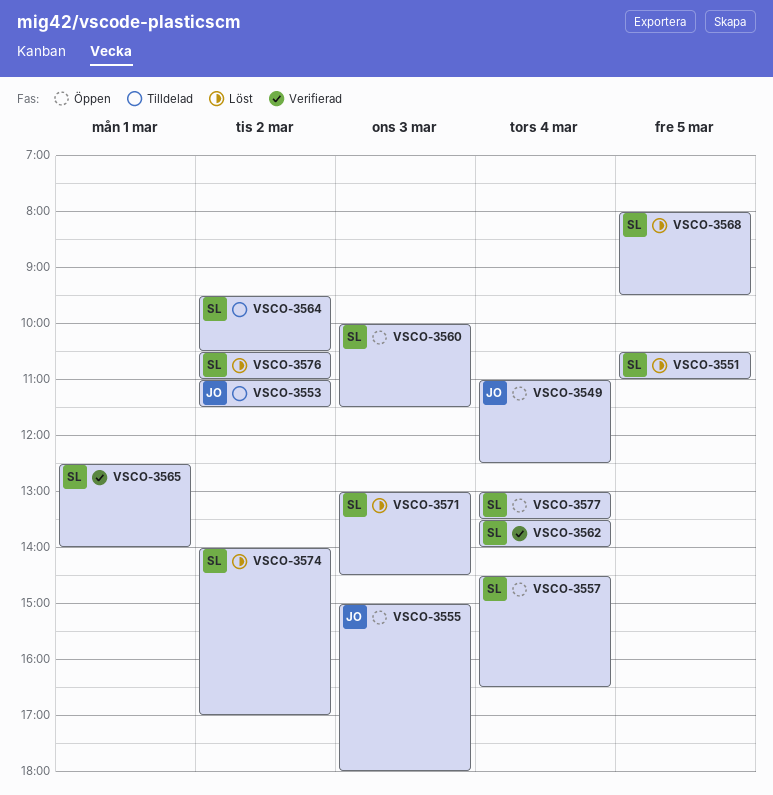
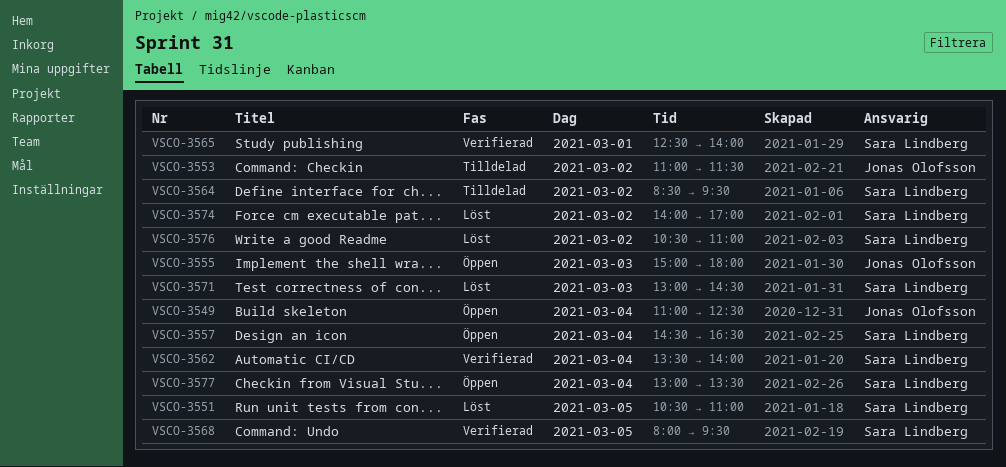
VSCO-3560: present -> none
VSCO-3564, begins: 09:30 -> 08:30
VSCO-3564, ends: 10:30 -> 09:30
VSCO-3568, status: Löst -> Verifierad

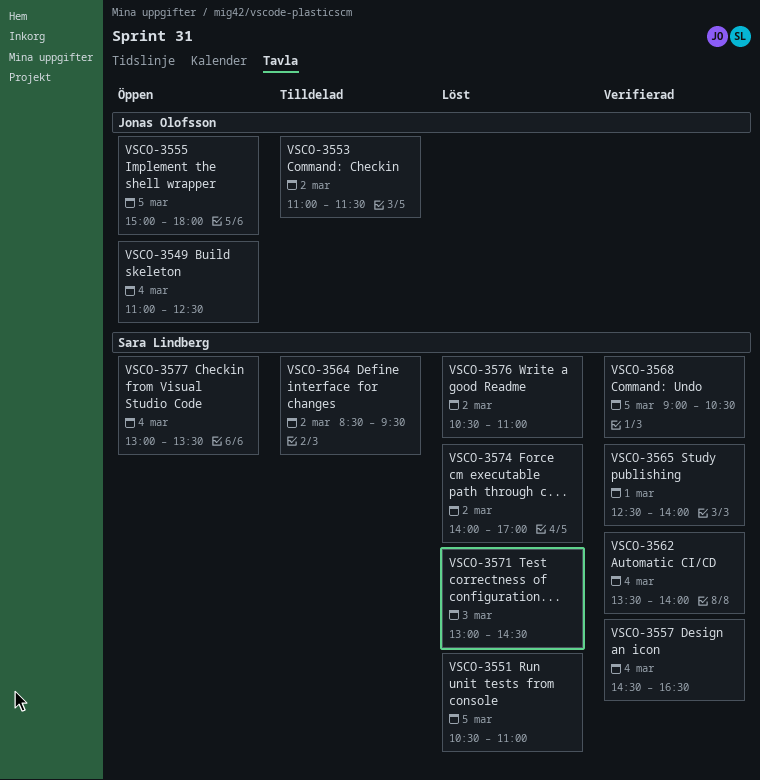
VSCO-3555, day: Mar 3 -> Mar 5
VSCO-3557, status: Öppen -> Verifierad
VSCO-3568, begins: 08:00 -> 09:00
VSCO-3568, ends: 09:30 -> 10:30

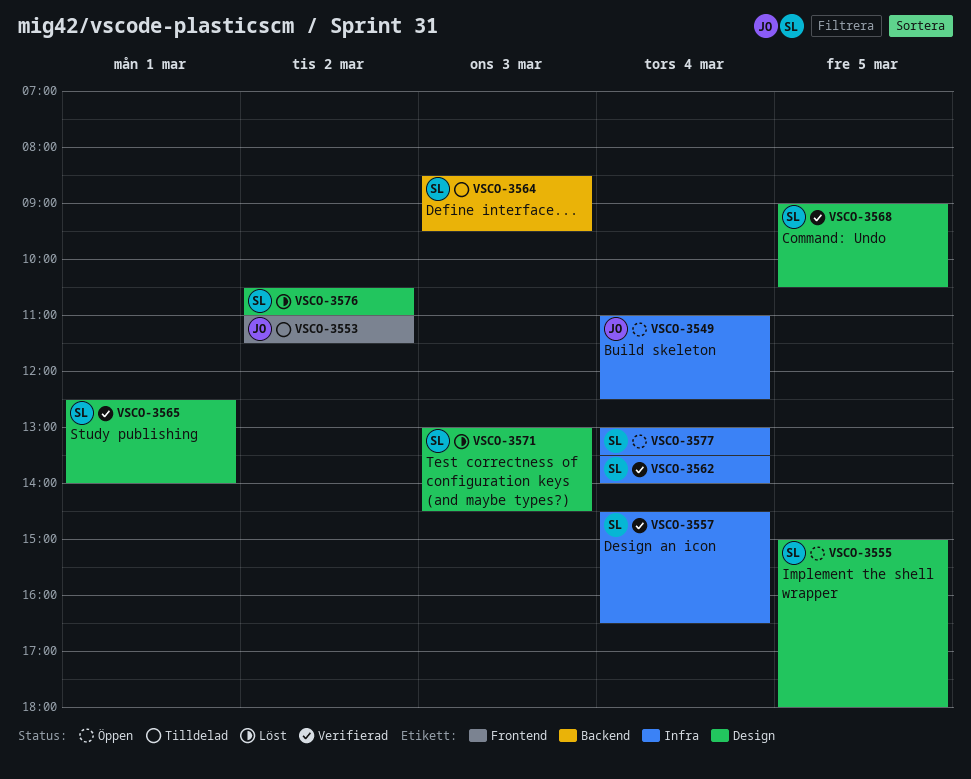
VSCO-3551: present -> none
VSCO-3555, owner: Jonas Olofsson -> Sara Lindberg
VSCO-3564, day: Mar 2 -> Mar 3
VSCO-3574: present -> none

